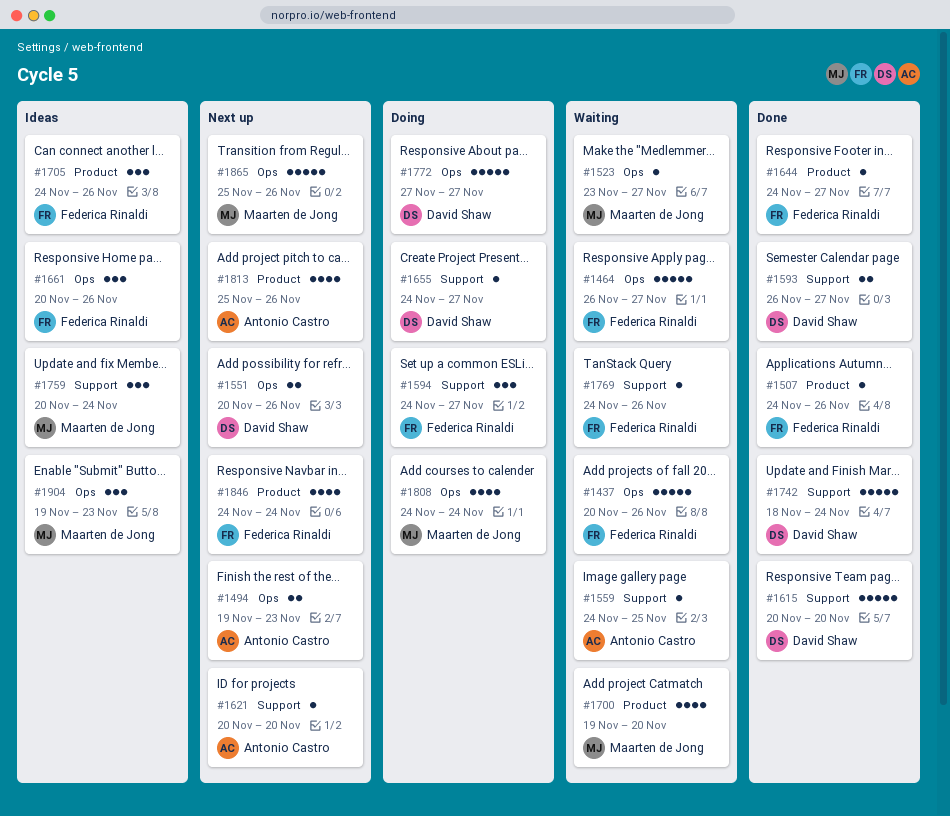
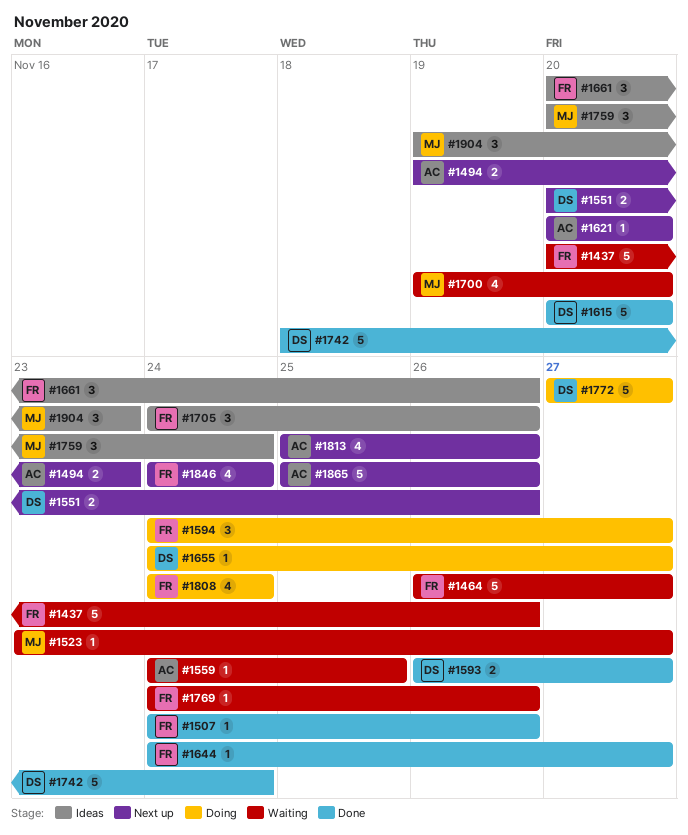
#1808, owner: Maarten de Jong -> Federica Rinaldi
#1865, owner: Maarten de Jong -> Antonio Castro

